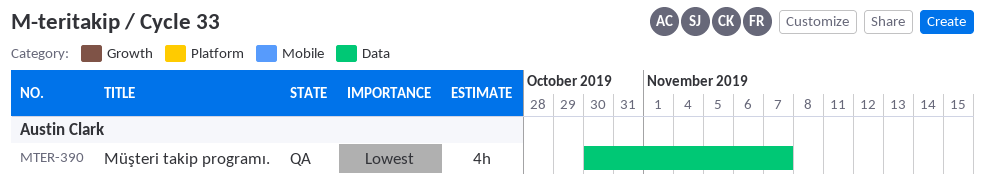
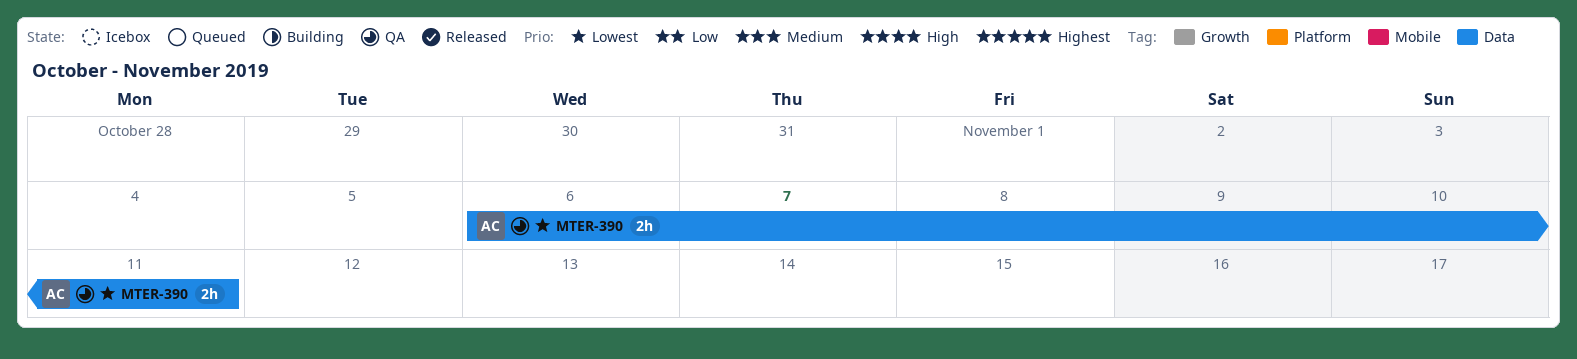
MTER-390, estimate: 4h -> 2h
MTER-390, start: Oct 30 -> Nov 6
MTER-390, due: Nov 7 -> Nov 11

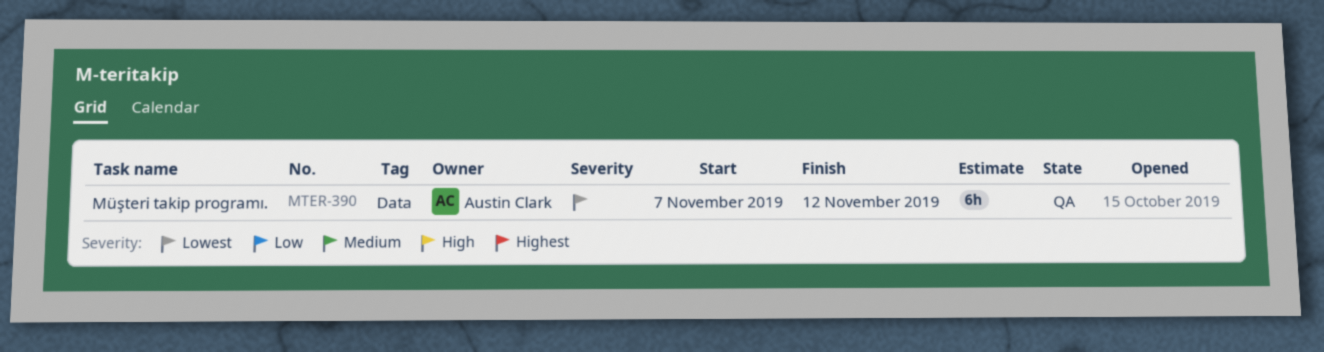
MTER-390, estimate: 2h -> 6h
MTER-390, start: Nov 6 -> Nov 7
MTER-390, due: Nov 11 -> Nov 12

